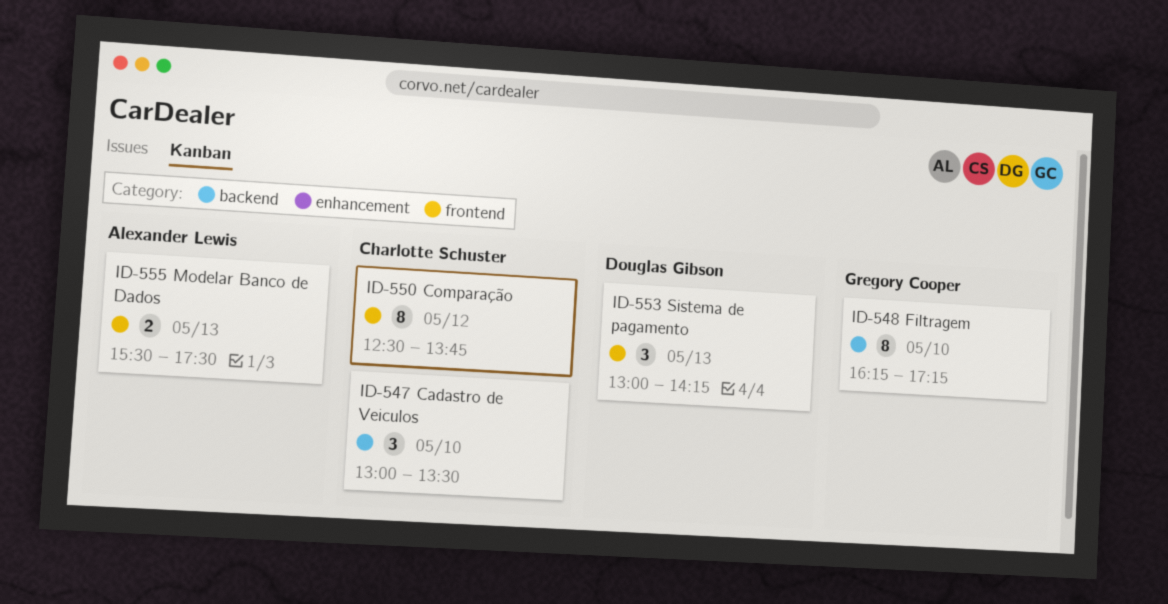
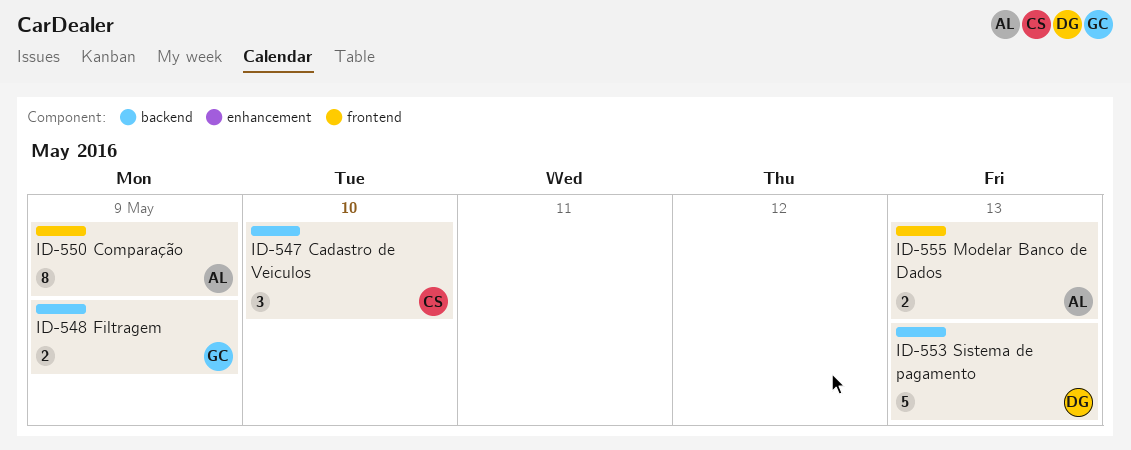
ID-548, estimate: 8 -> 2
ID-548, day: May 10 -> May 9
ID-550, owner: Charlotte Schuster -> Alexander Lewis
ID-550, day: May 12 -> May 9
ID-553, label: frontend -> backend
ID-553, estimate: 3 -> 5

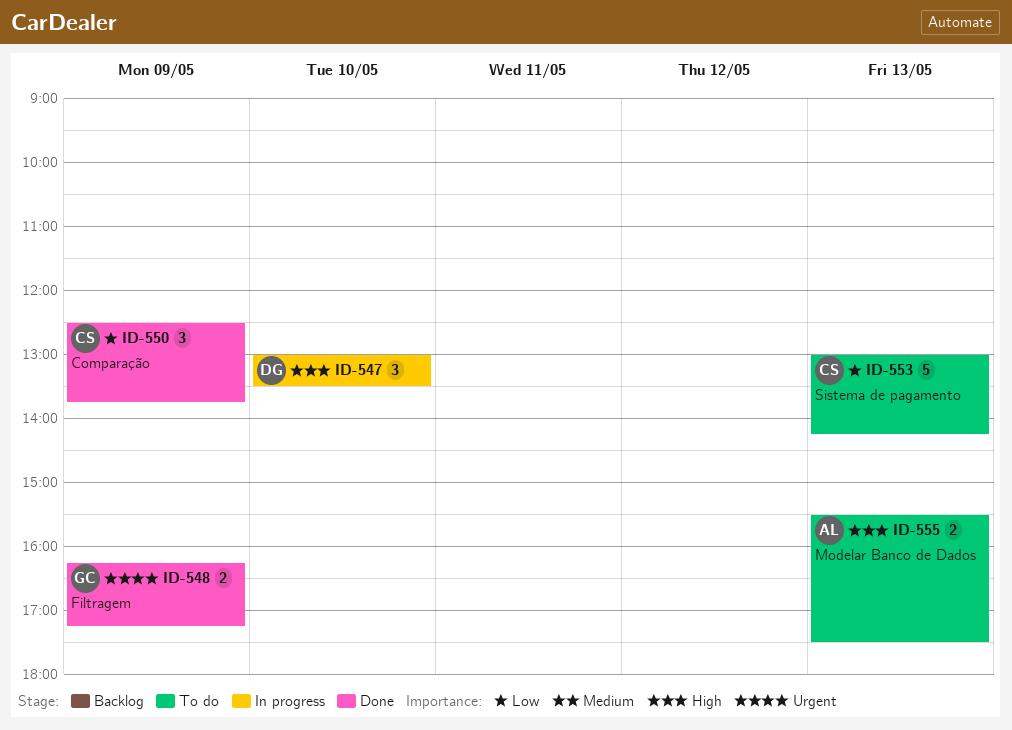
ID-547, owner: CS -> DG
ID-550, owner: AL -> CS
ID-550, estimate: 8 -> 3
ID-553, owner: DG -> CS

